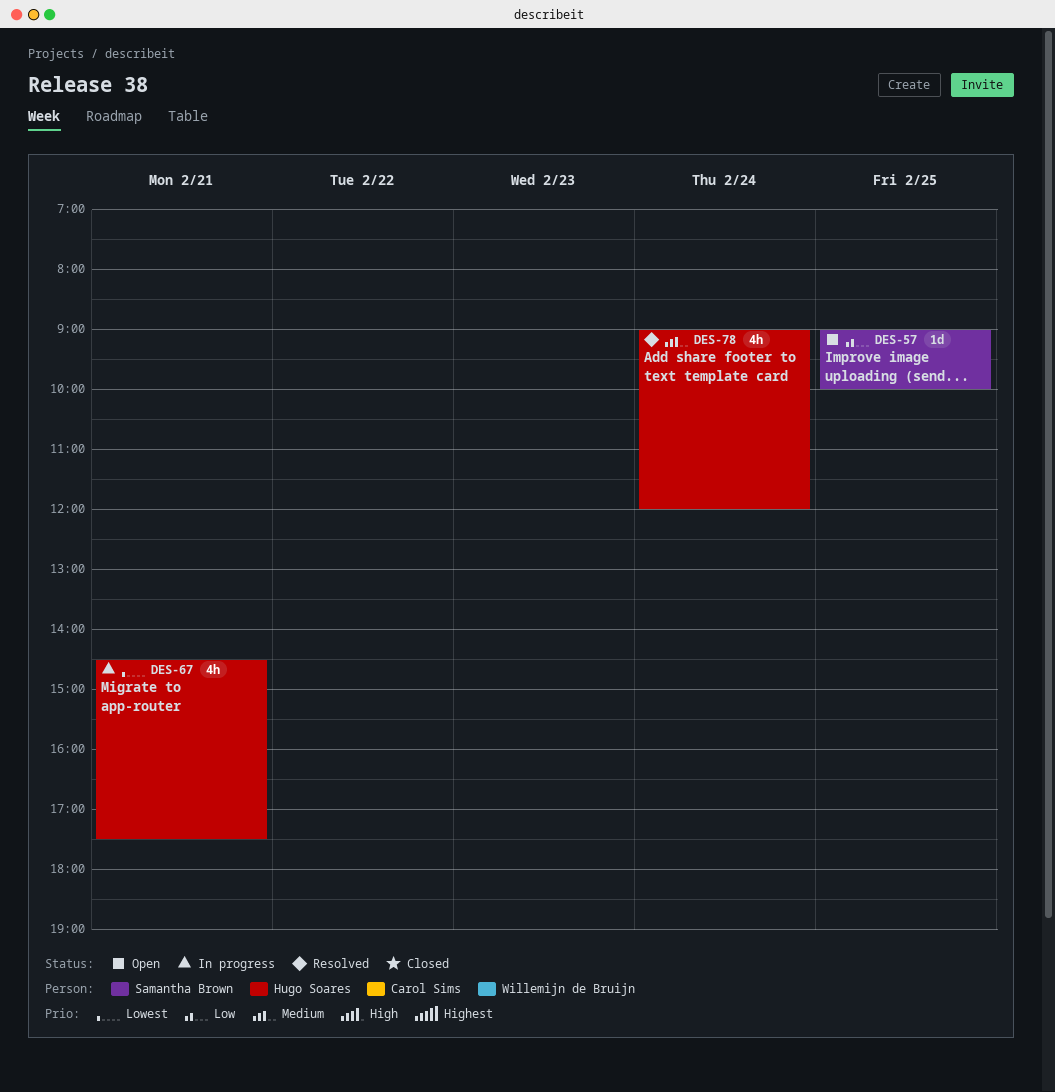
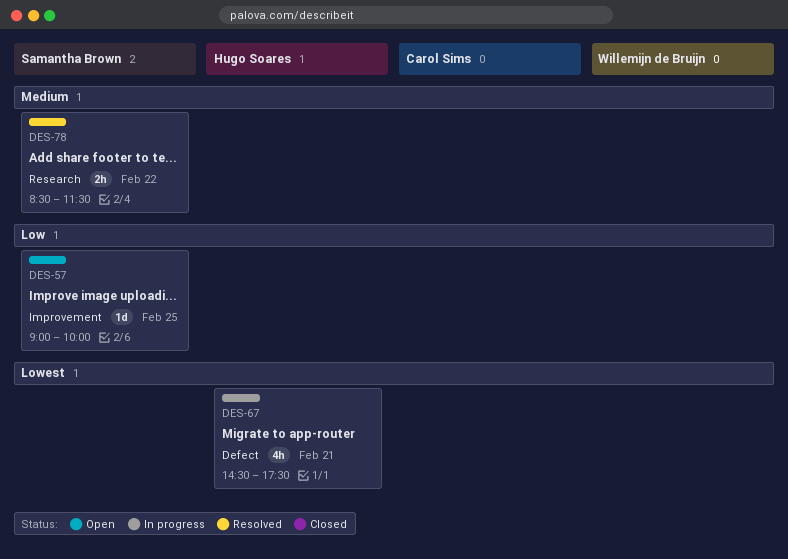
DES-78, owner: Hugo Soares -> Samantha Brown
DES-78, estimate: 4h -> 2h
DES-78, day: Feb 24 -> Feb 22
DES-78, begins: 09:00 -> 08:30
DES-78, ends: 12:00 -> 11:30

